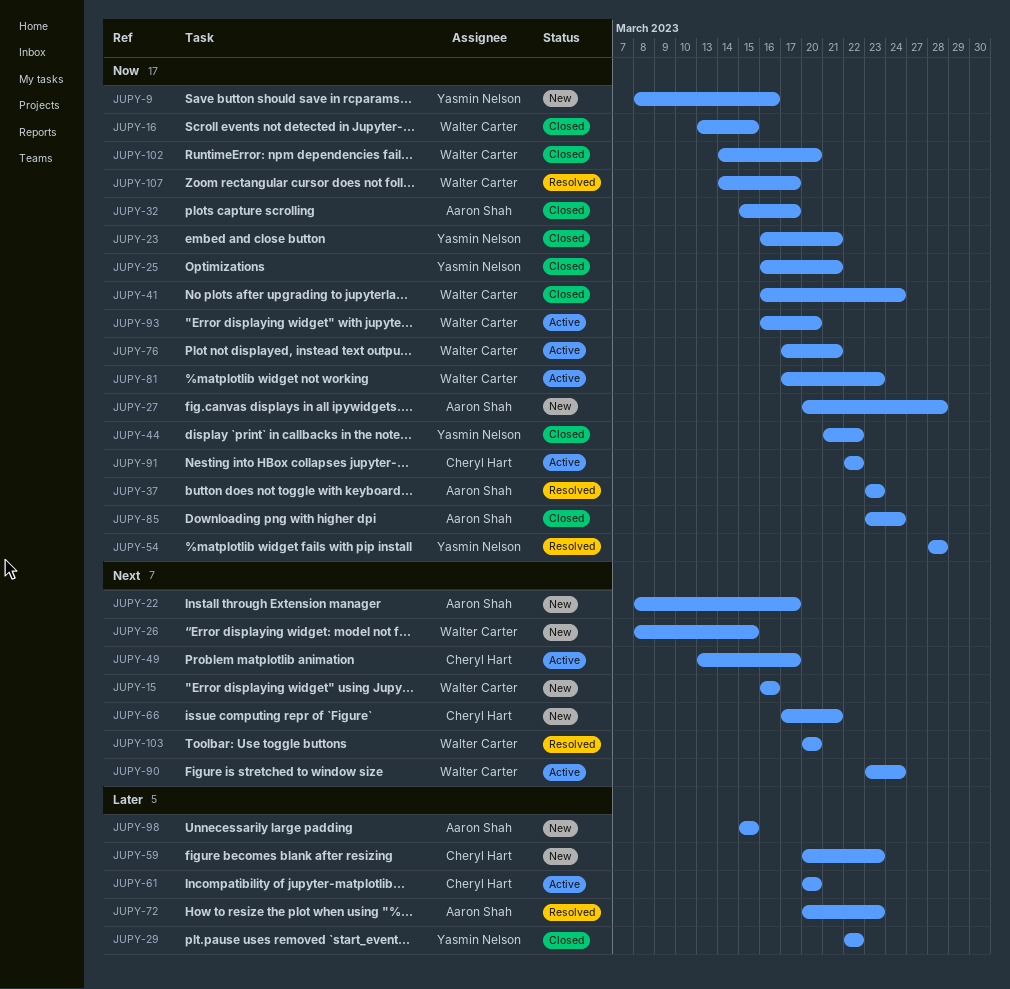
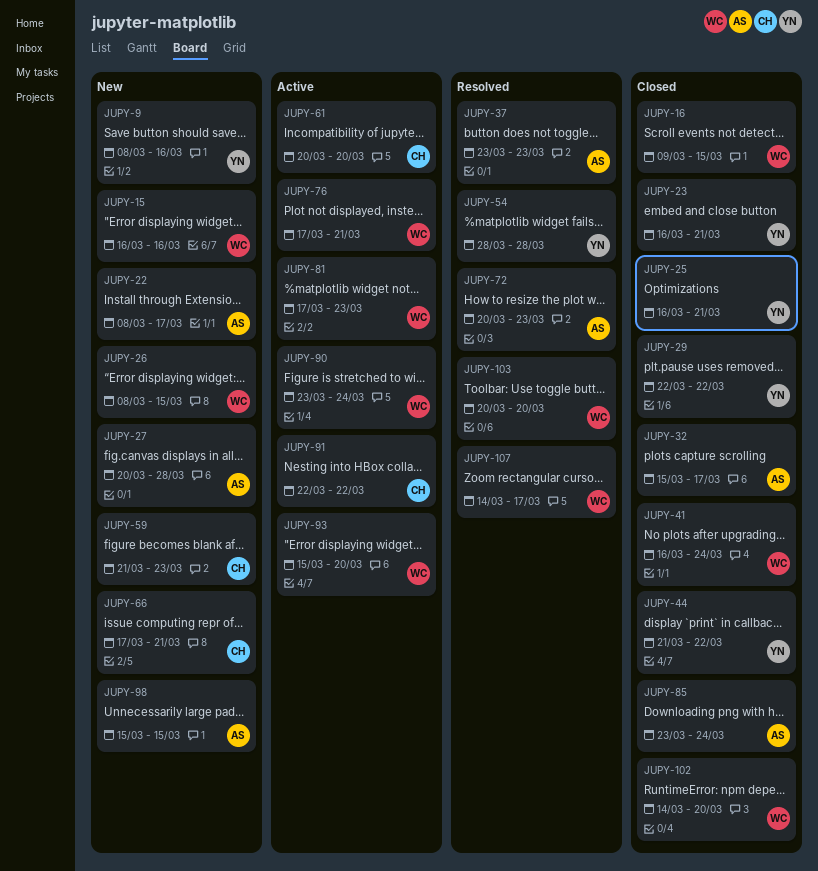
JUPY-16, start: Mar 13 -> Mar 9
JUPY-49: present -> none
JUPY-59, start: Mar 20 -> Mar 21
JUPY-93, start: Mar 16 -> Mar 15

